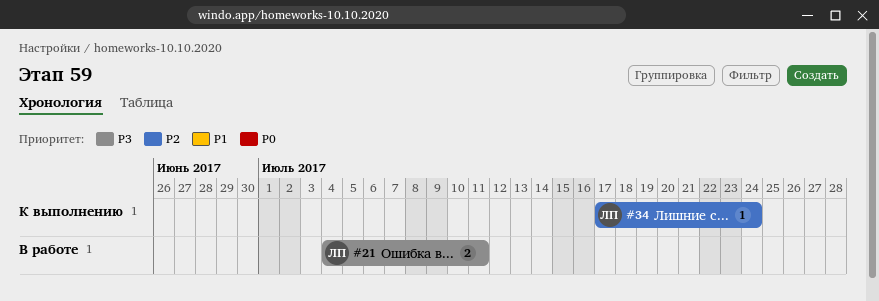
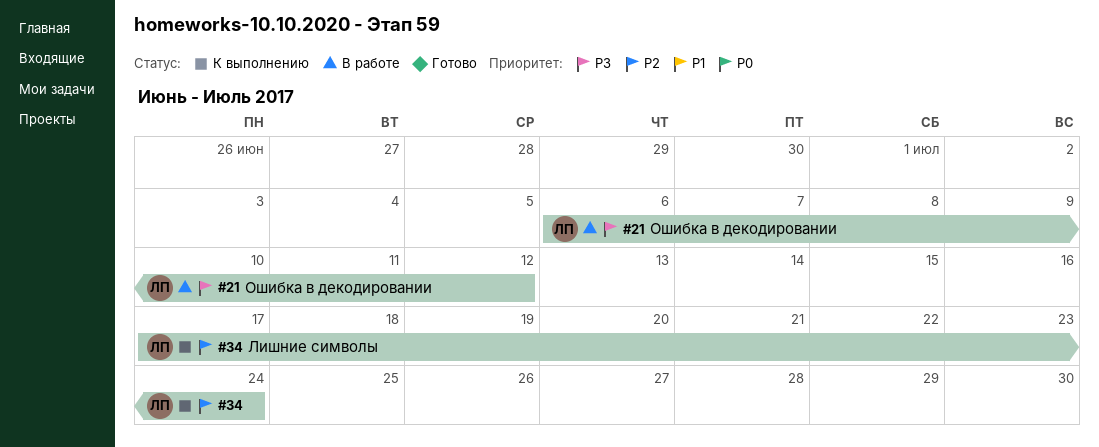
#21, start: Jul 4 -> Jul 6
#21, due: Jul 11 -> Jul 12

